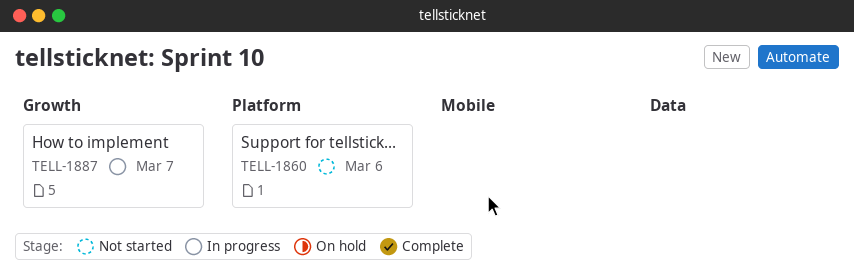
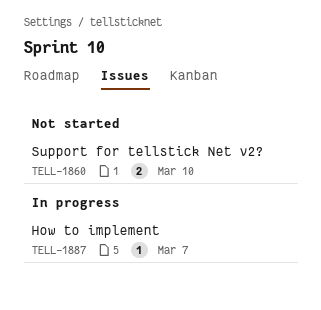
TELL-1860, due: Mar 6 -> Mar 10

